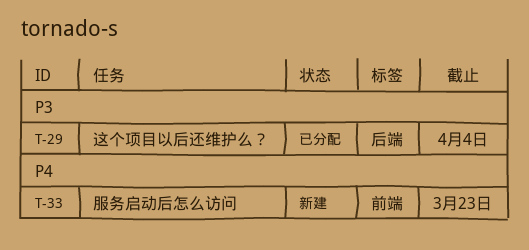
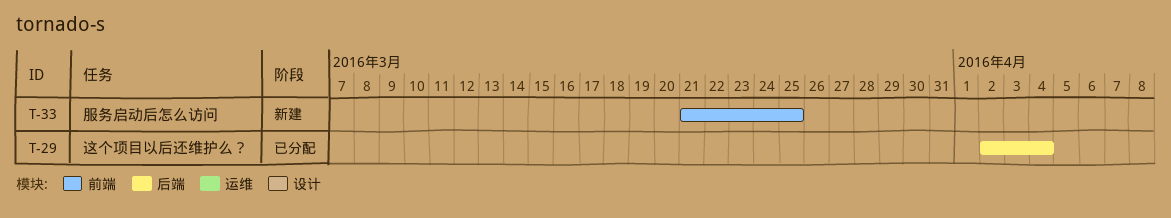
T-33, due: Mar 23 -> Mar 25

